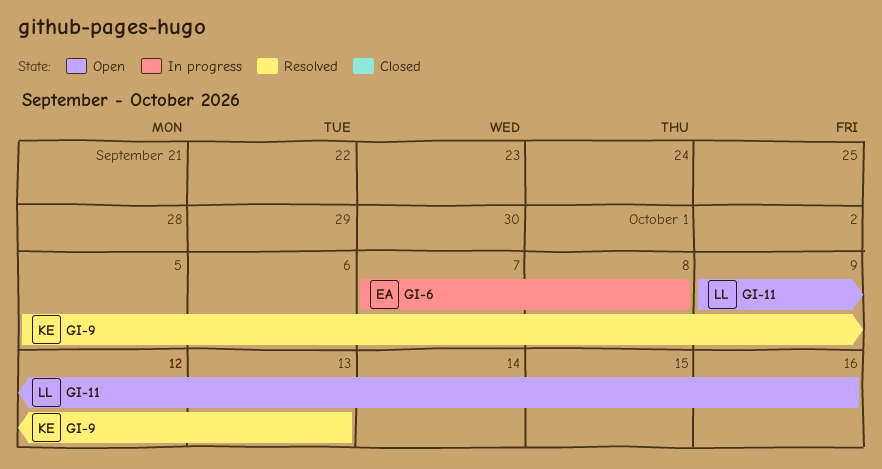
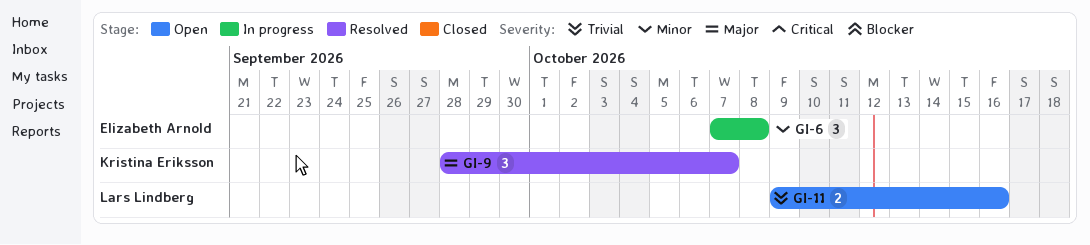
GI-9, start: Oct 5 -> Sep 28
GI-9, due: Oct 13 -> Oct 7

